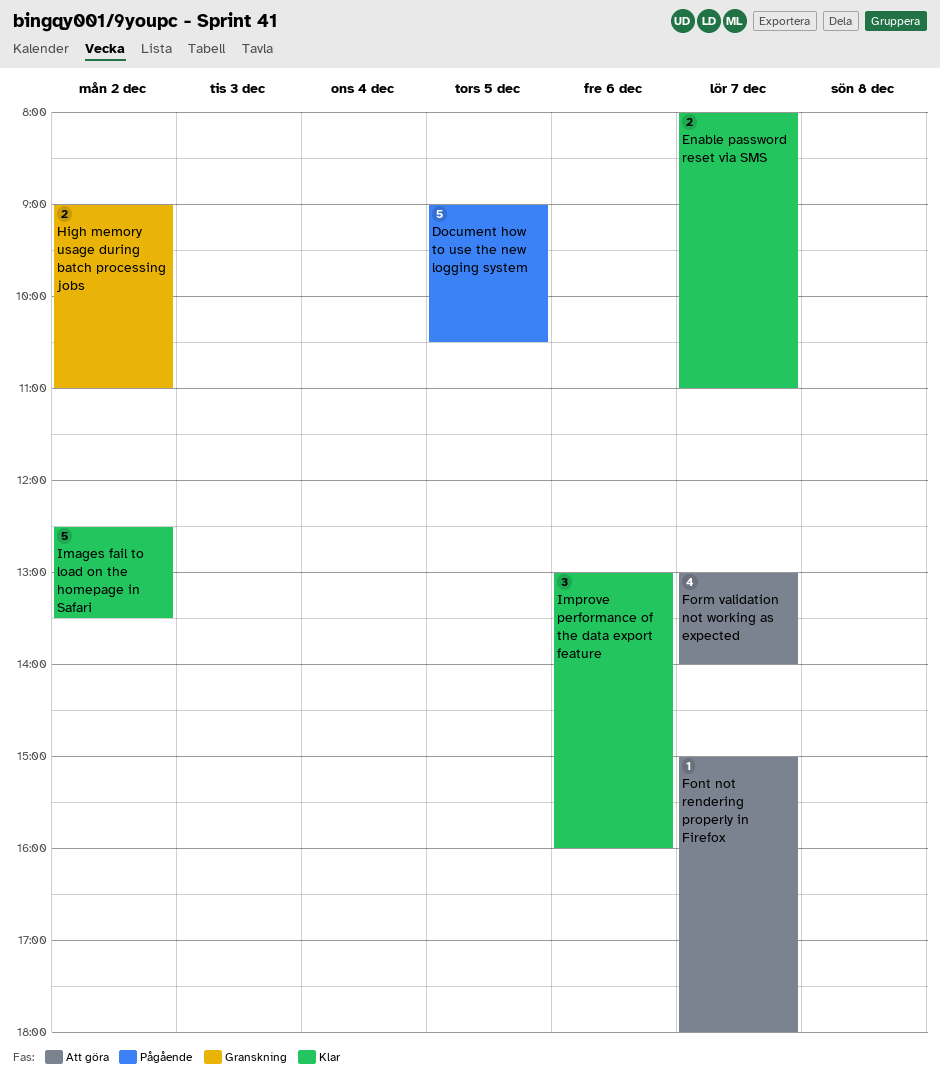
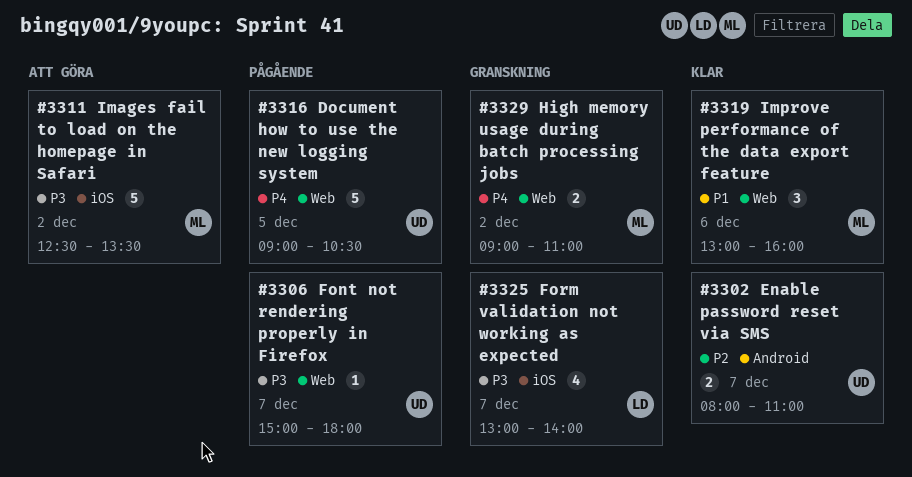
Font not rendering properly in Firefox, status: Att göra -> Pågående
Form validation not working as expected, status: Att göra -> Granskning
Images fail to load on the homepage in Safari, status: Klar -> Att göra

